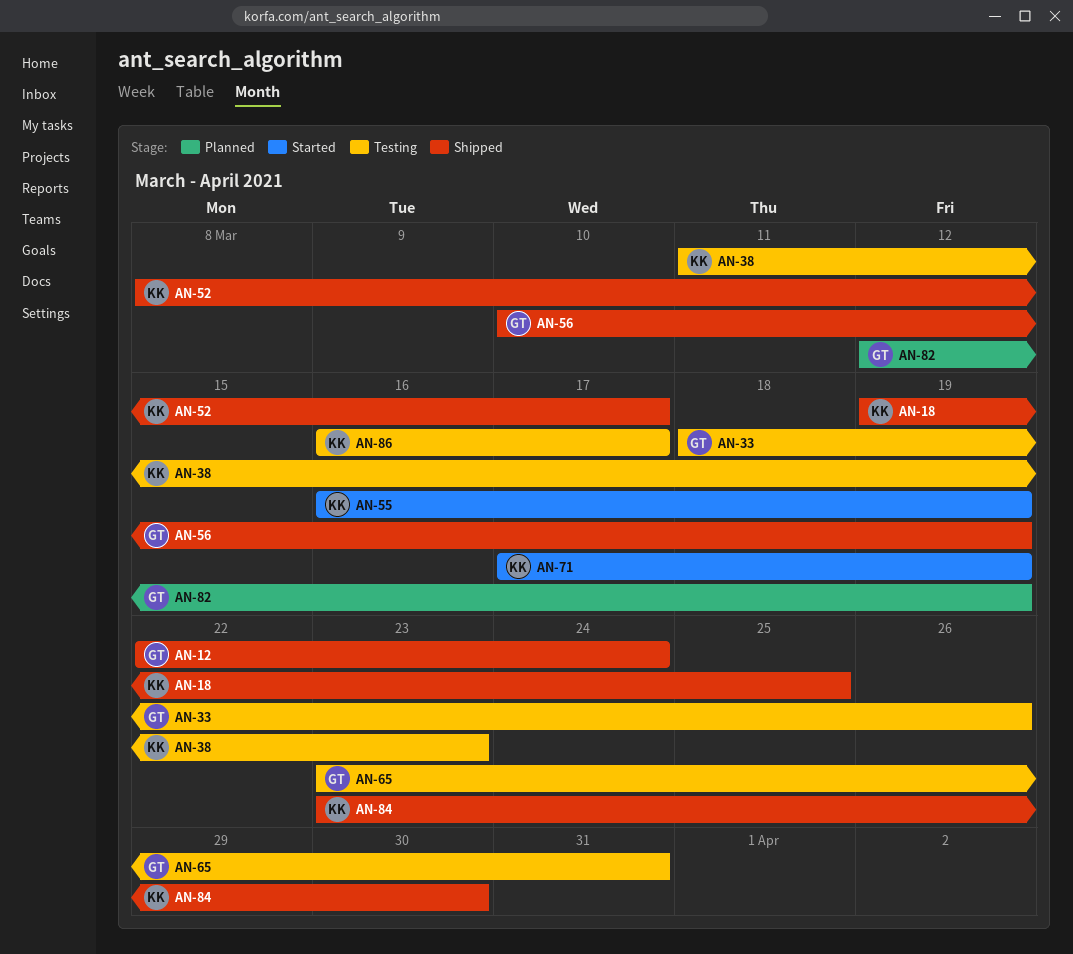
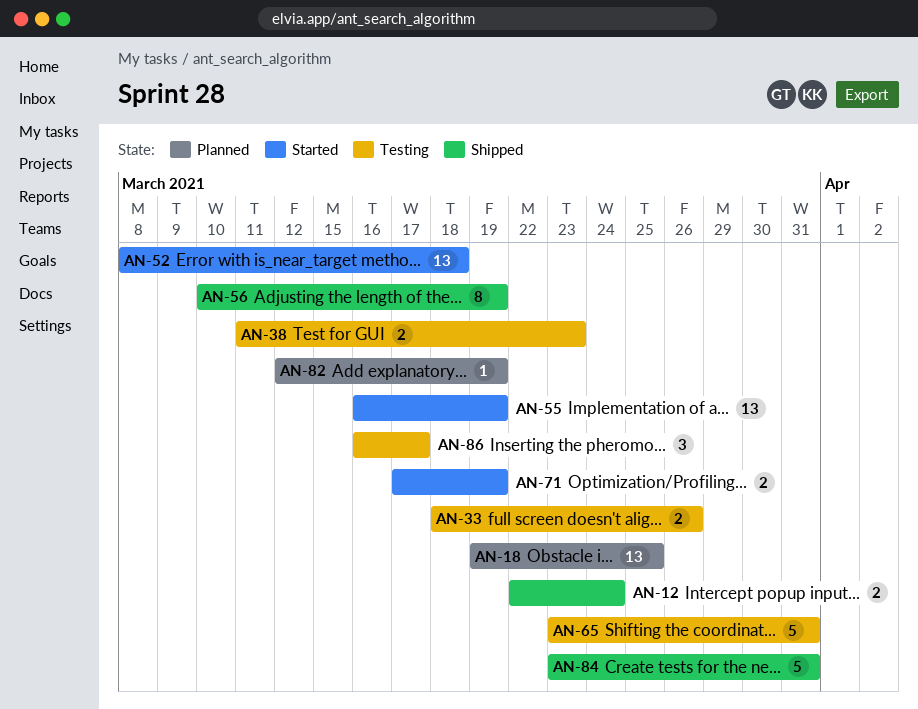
AN-18, status: Shipped -> Planned
AN-52, status: Shipped -> Started
AN-52, due: Mar 17 -> Mar 18
AN-84, due: Mar 30 -> Mar 31

